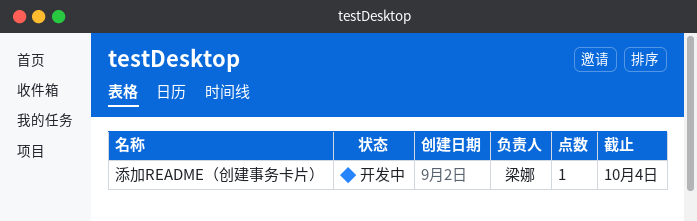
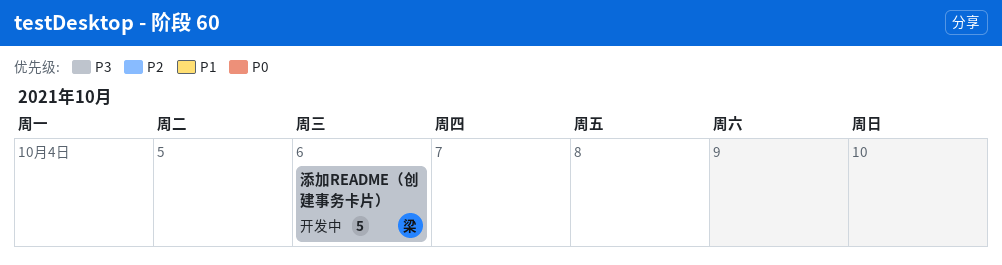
添加README（创建事务卡片）, estimate: 1 -> 5
添加README（创建事务卡片）, due: Oct 4 -> Oct 6

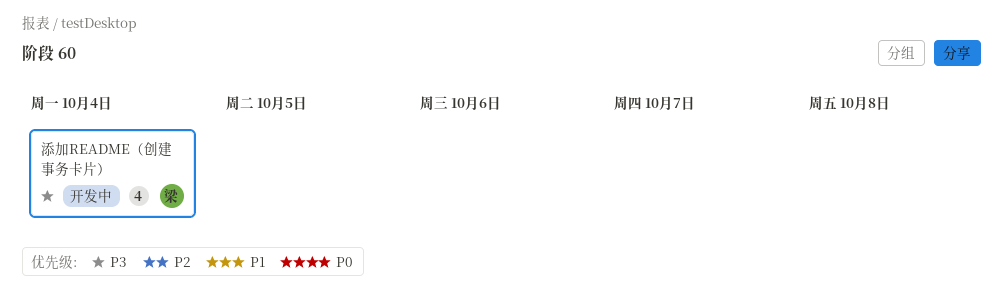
添加README（创建事务卡片）, estimate: 5 -> 4
添加README（创建事务卡片）, due: Oct 6 -> Oct 4

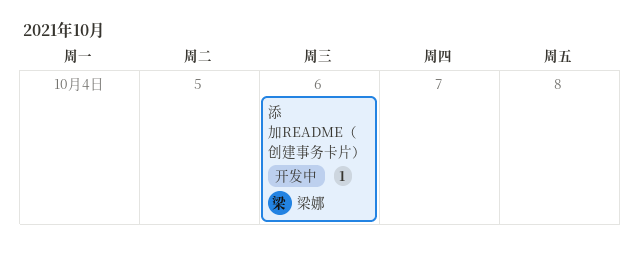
添加README（创建事务卡片）, estimate: 4 -> 1
添加README（创建事务卡片）, due: Oct 4 -> Oct 6

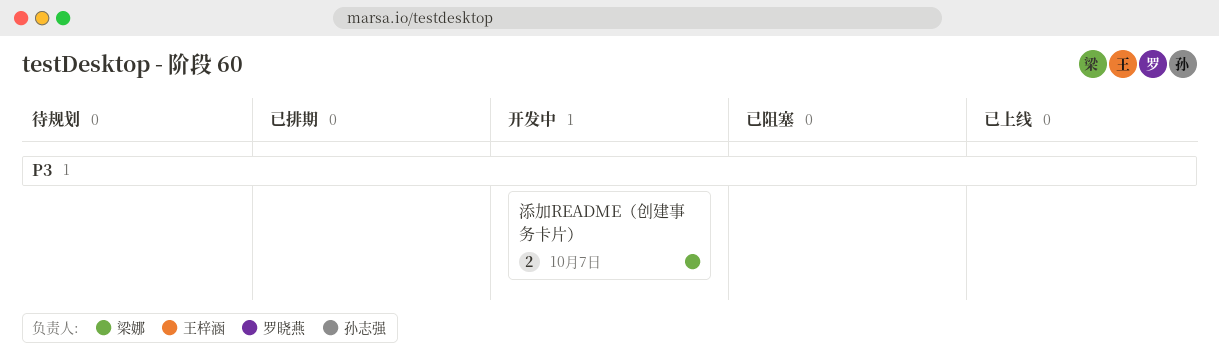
添加README（创建事务卡片）, estimate: 1 -> 2
添加README（创建事务卡片）, due: Oct 6 -> Oct 7

